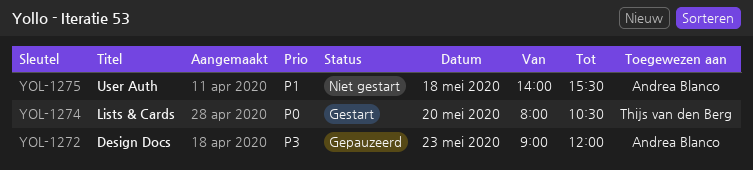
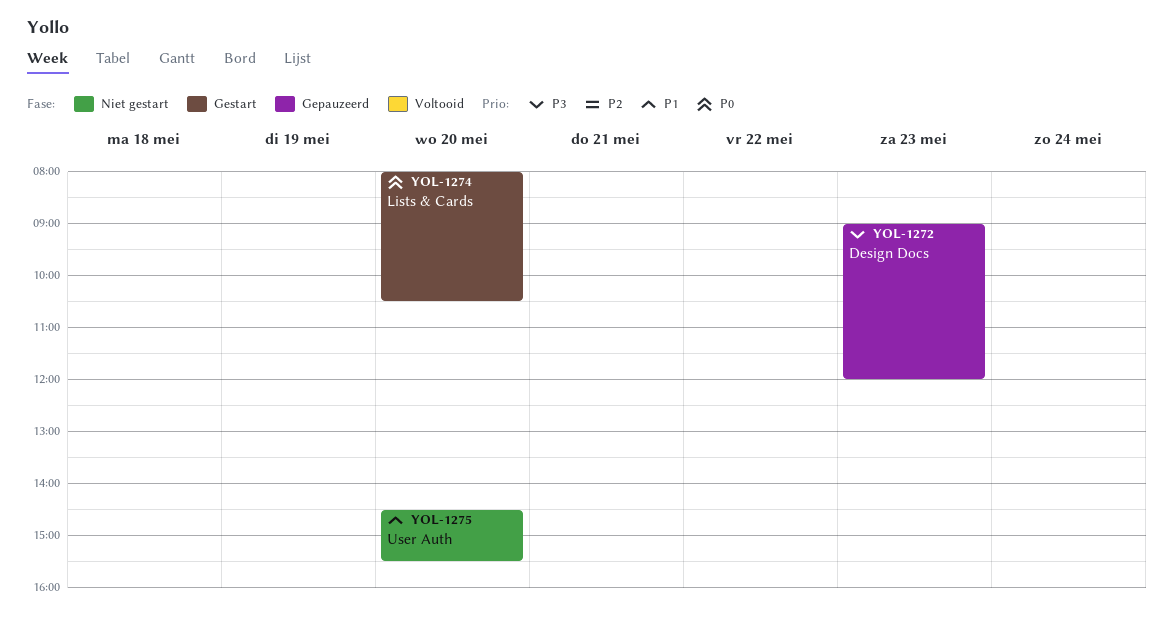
YOL-1275, day: May 18 -> May 20
YOL-1275, begins: 14:00 -> 14:30

